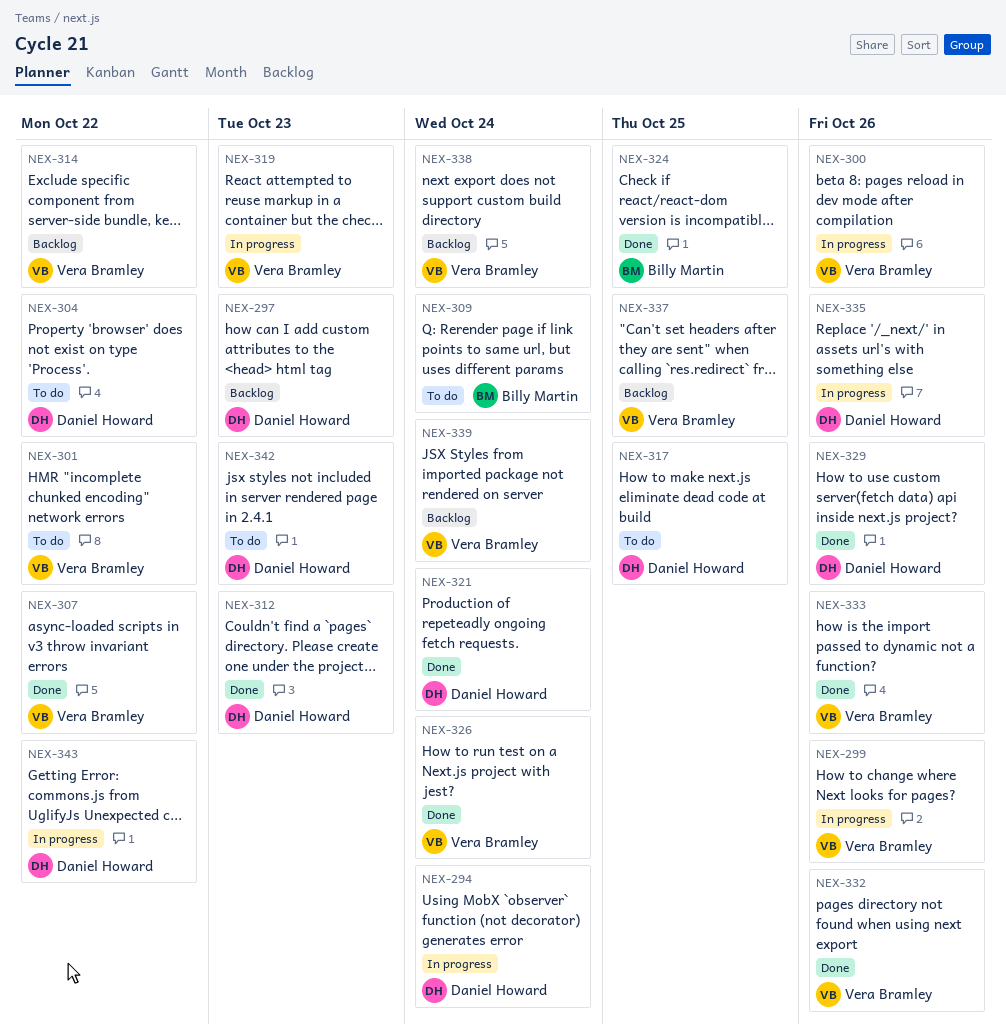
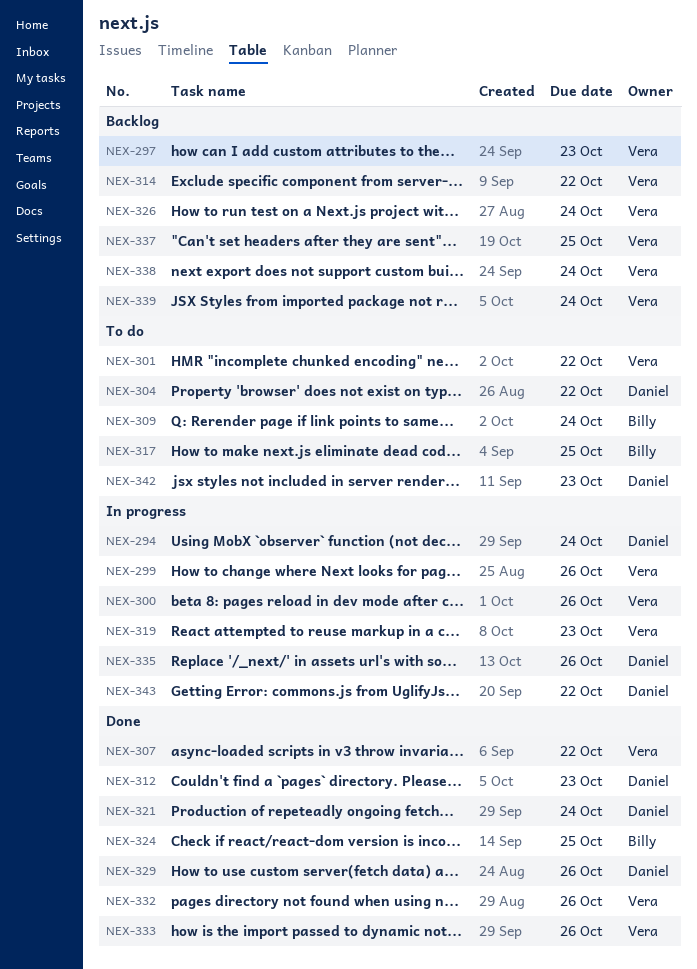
NEX-297, owner: Daniel Howard -> Vera Bramley
NEX-317, owner: Daniel Howard -> Billy Martin
NEX-326, status: Done -> Backlog

